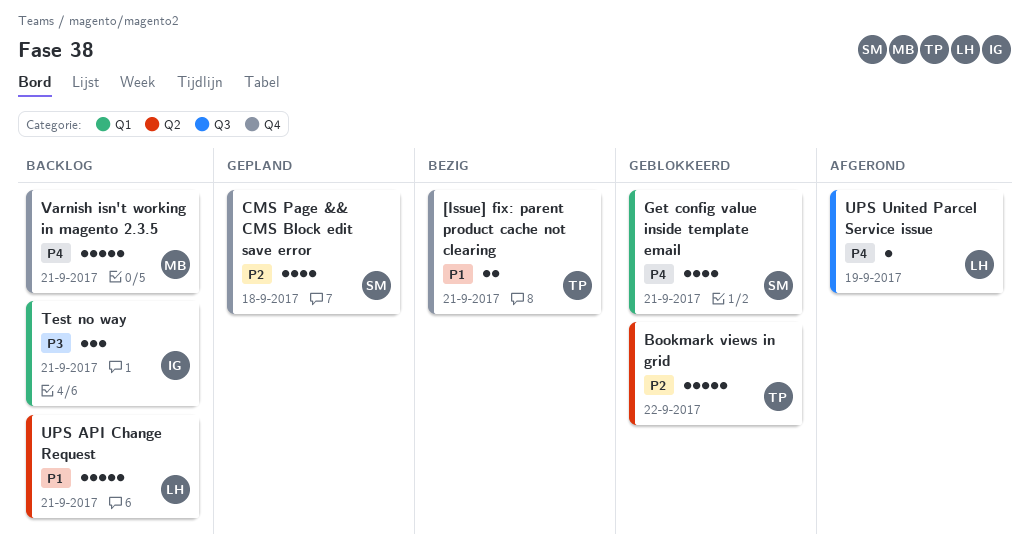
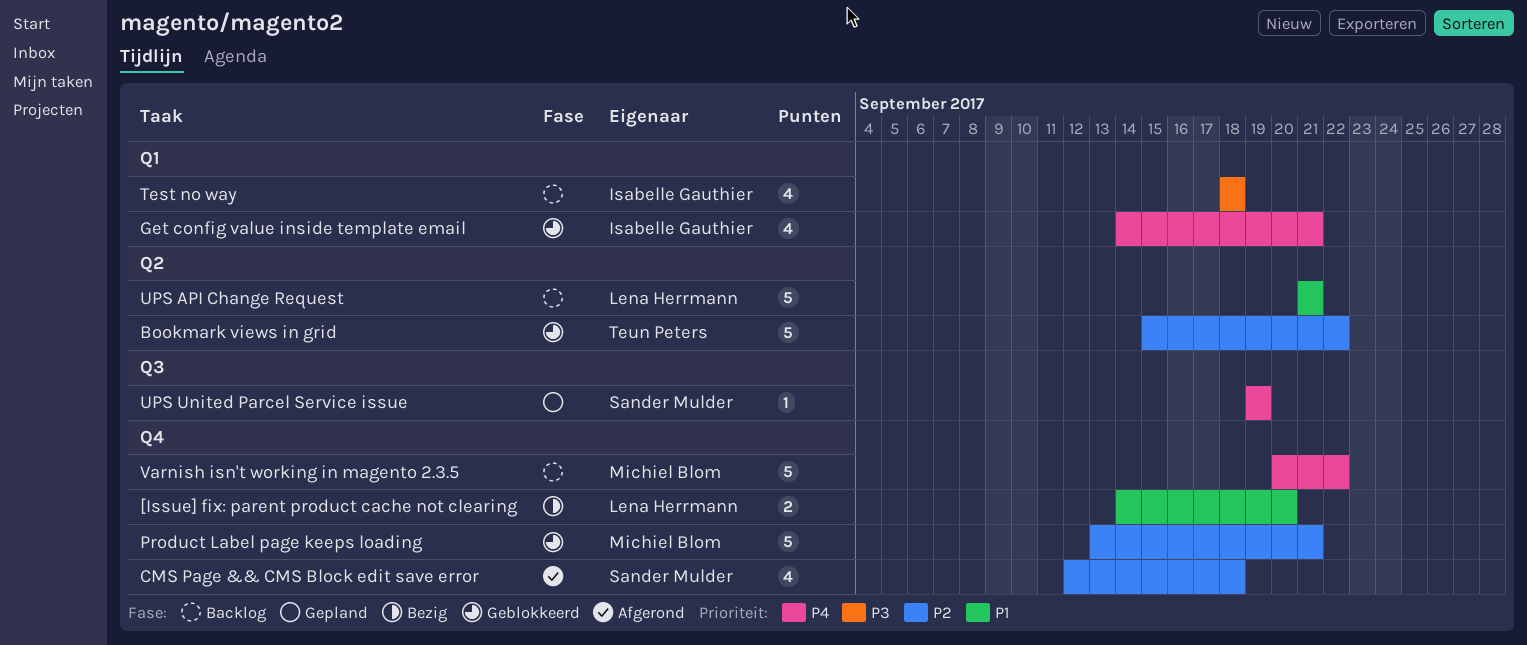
[Issue] fix: parent product cache not clearing, owner: Teun Peters -> Lena Herrmann
[Issue] fix: parent product cache not clearing, due: Sep 21 -> Sep 20
CMS Page && CMS Block edit save error, status: Gepland -> Afgerond
Get config value inside template email, owner: Sander Mulder -> Isabelle Gauthier
Product Label page keeps loading: none -> present
Test no way, estimate: 3 -> 4
Test no way, due: Sep 21 -> Sep 18
UPS United Parcel Service issue, status: Afgerond -> Gepland
UPS United Parcel Service issue, owner: Lena Herrmann -> Sander Mulder
Varnish isn't working in magento 2.3.5, due: Sep 21 -> Sep 22

